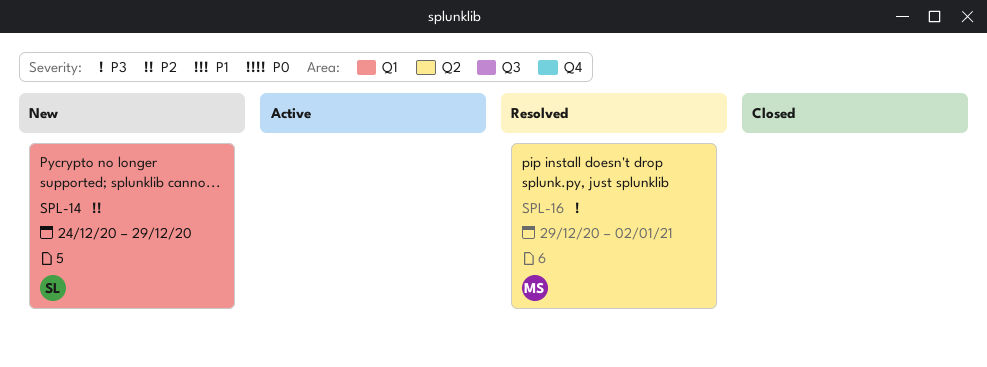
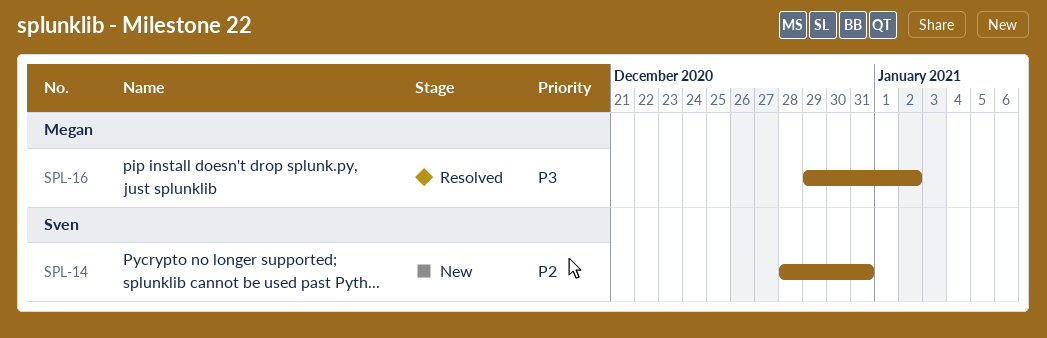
SPL-14, start: Dec 24 -> Dec 28
SPL-14, due: Dec 29 -> Dec 31

